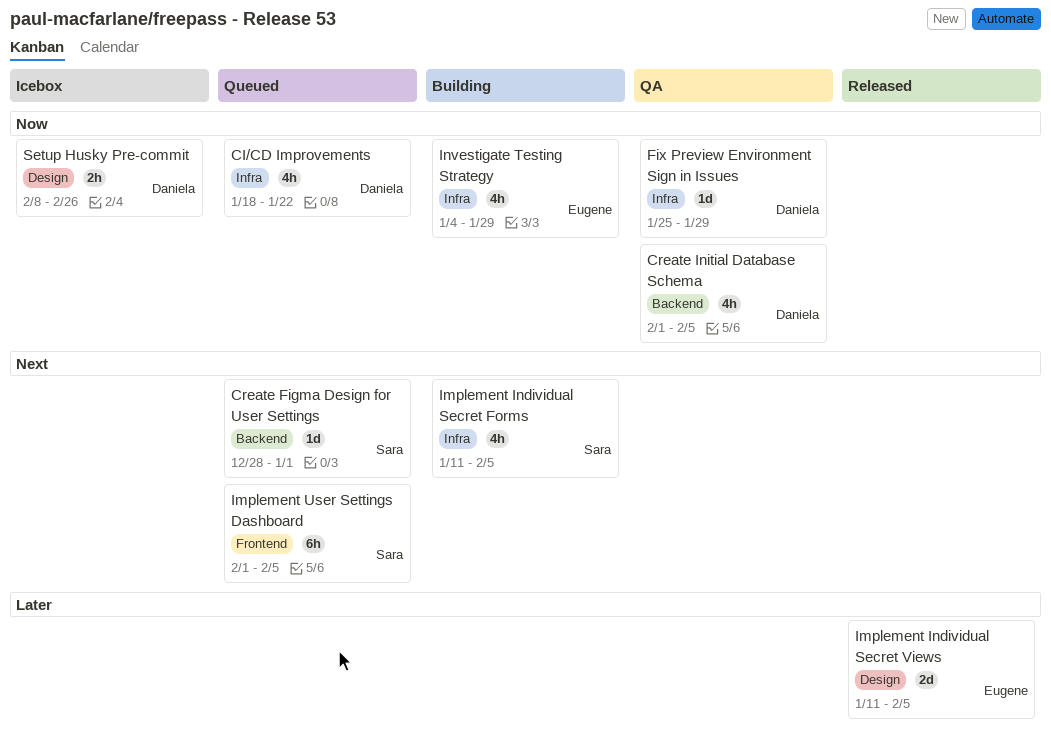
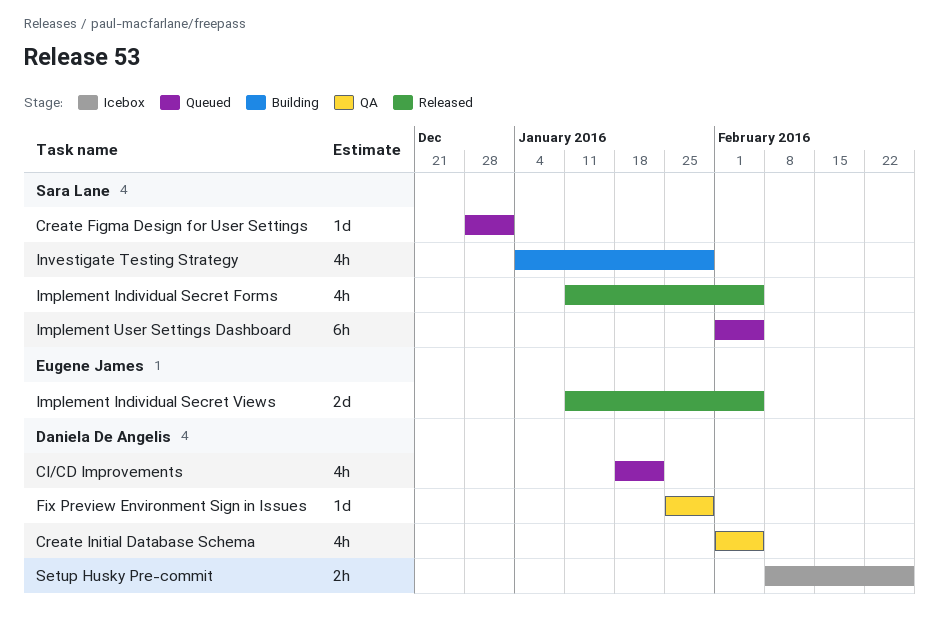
Implement Individual Secret Forms, status: Building -> Released
Investigate Testing Strategy, owner: Eugene James -> Sara Lane

